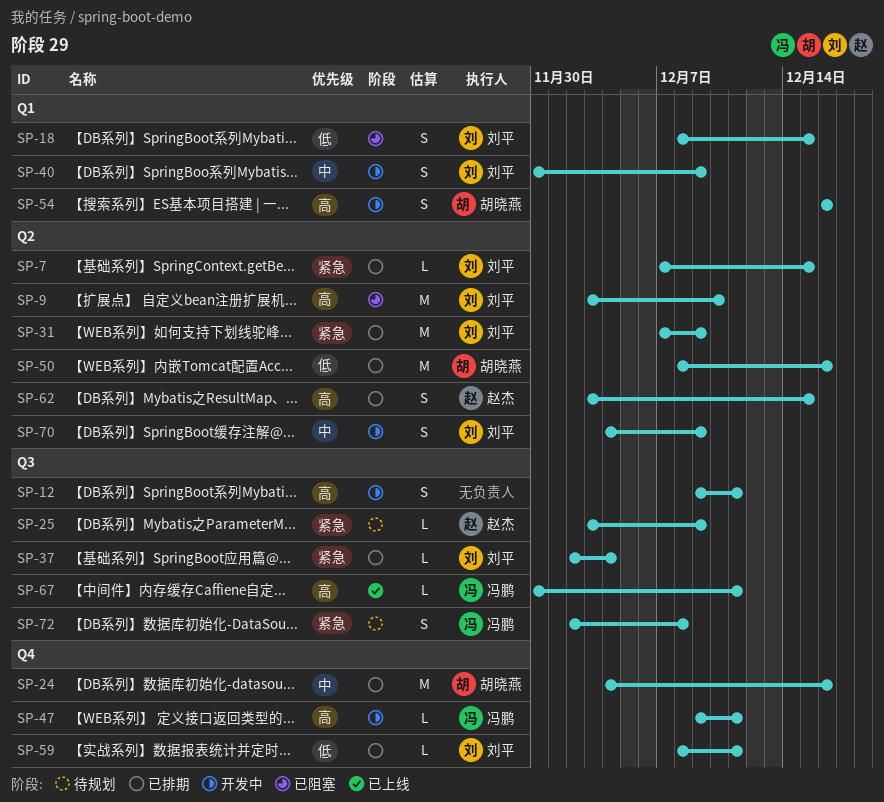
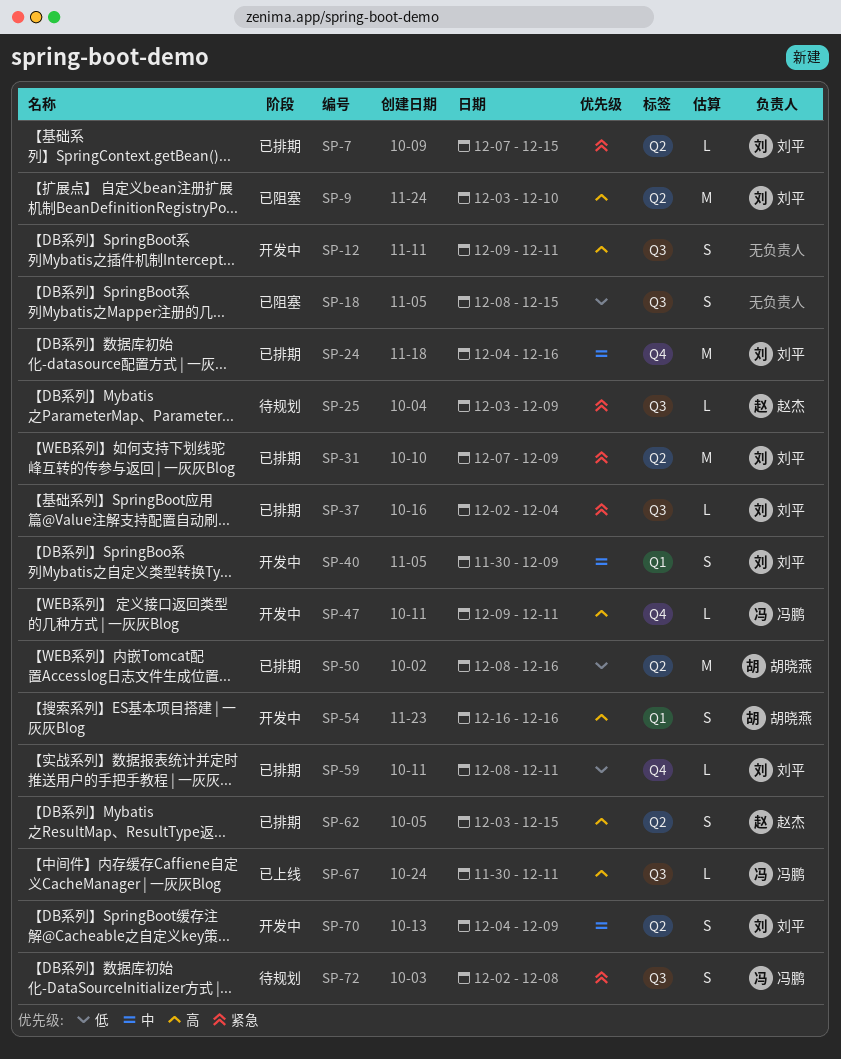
SP-18, owner: 刘平 -> none
SP-18, label: Q1 -> Q3
SP-24, owner: 胡晓燕 -> 刘平

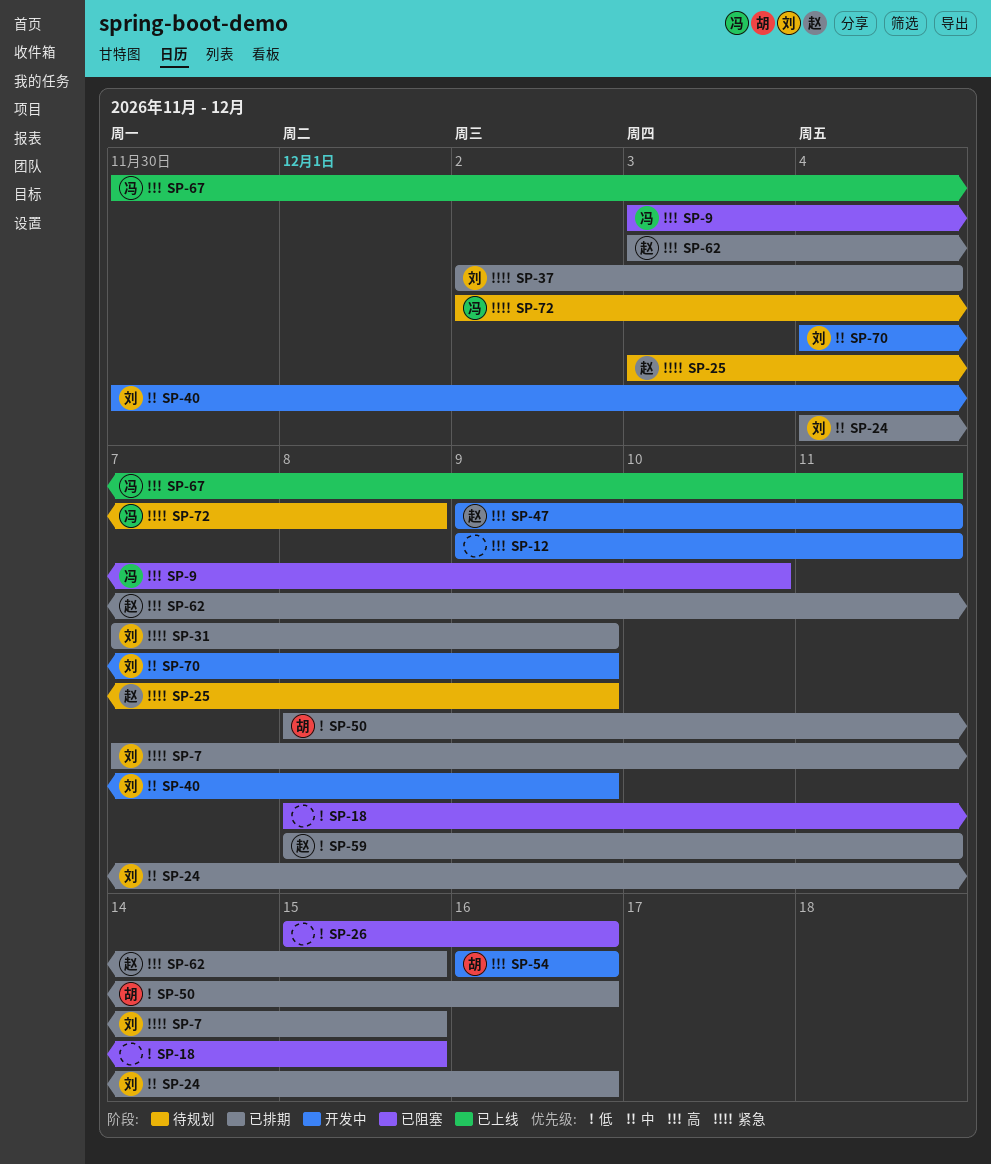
SP-9, owner: 刘平 -> 冯鹏
SP-26: none -> present
SP-47, owner: 冯鹏 -> 赵杰
SP-59, owner: 刘平 -> 赵杰

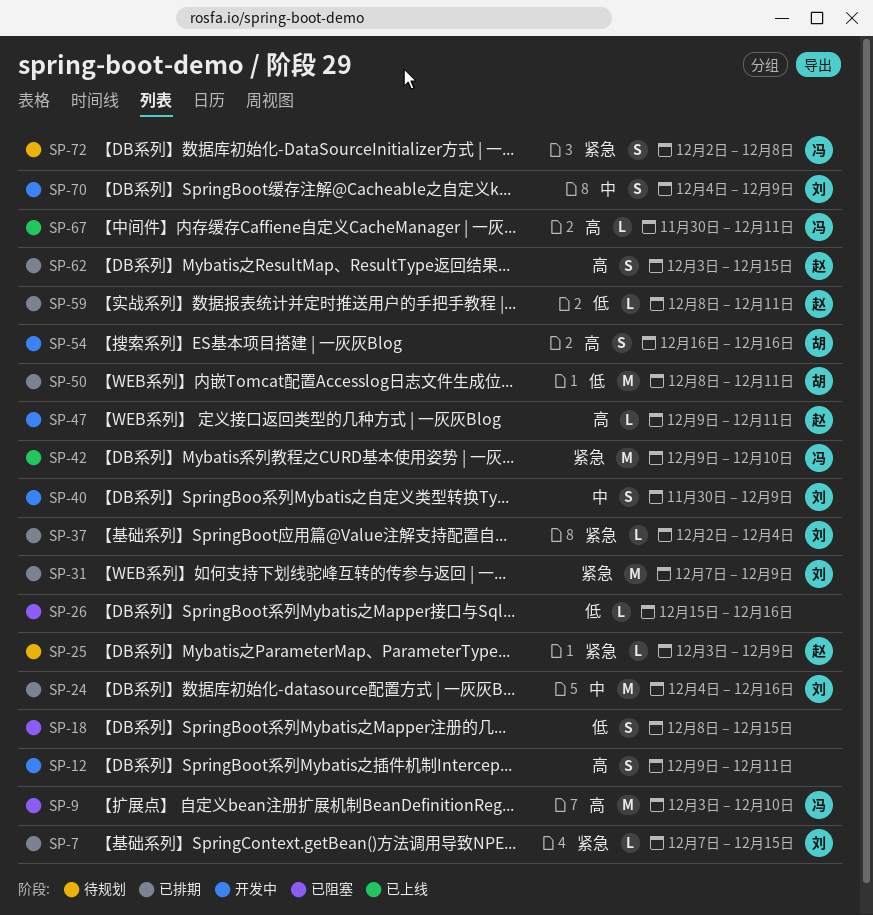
SP-42: none -> present
SP-50, due: Dec 16 -> Dec 11

